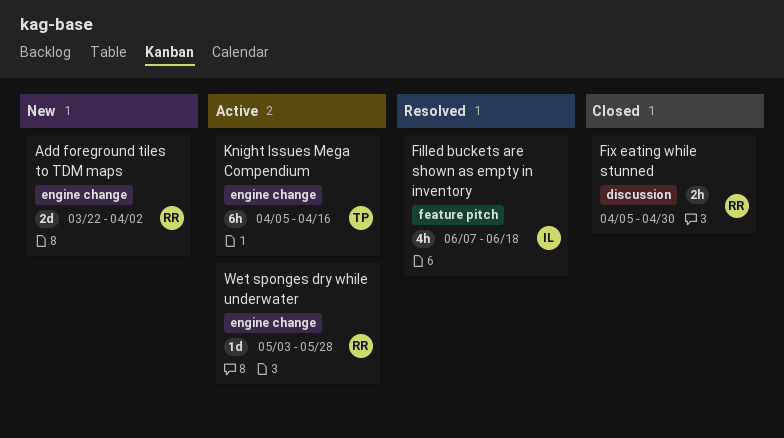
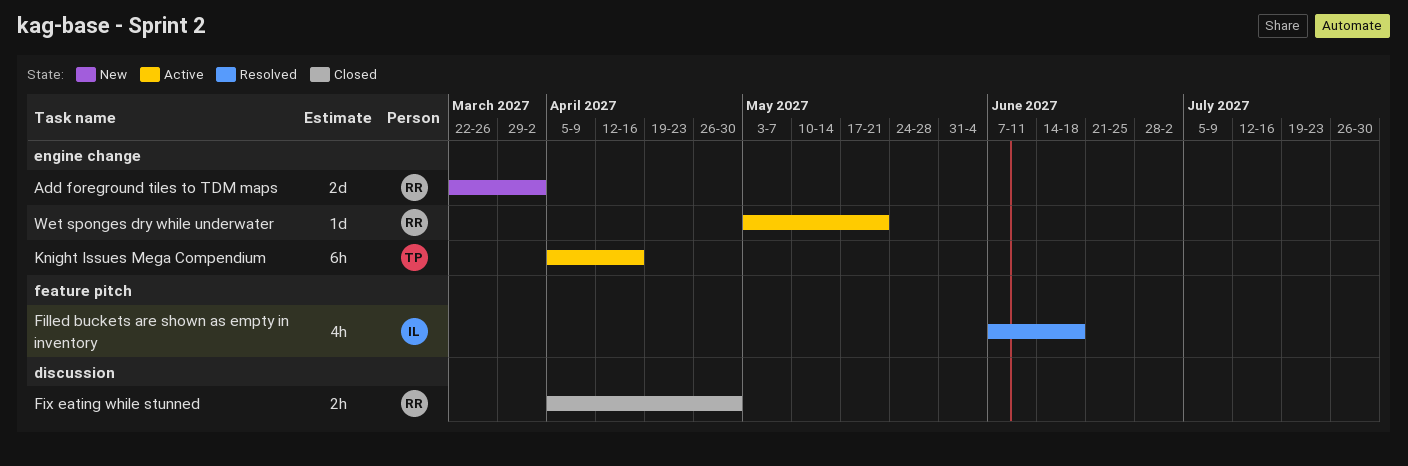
Wet sponges dry while underwater, due: May 28 -> May 21

